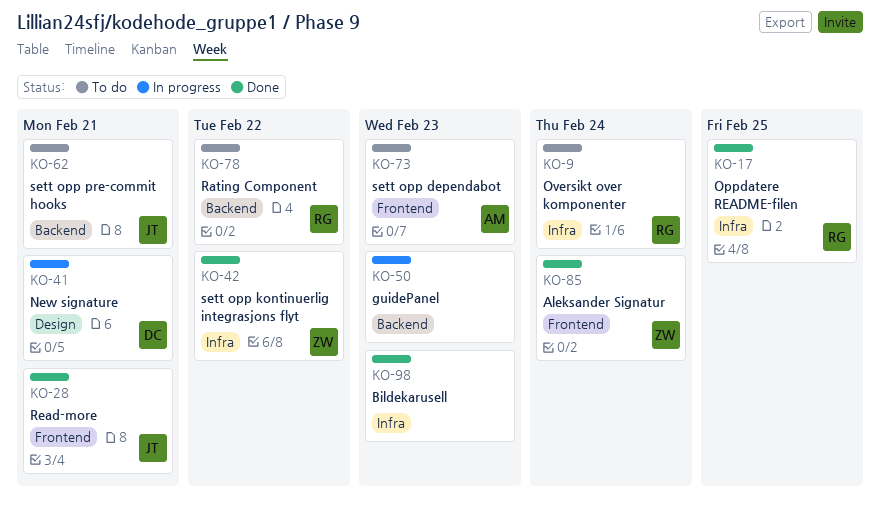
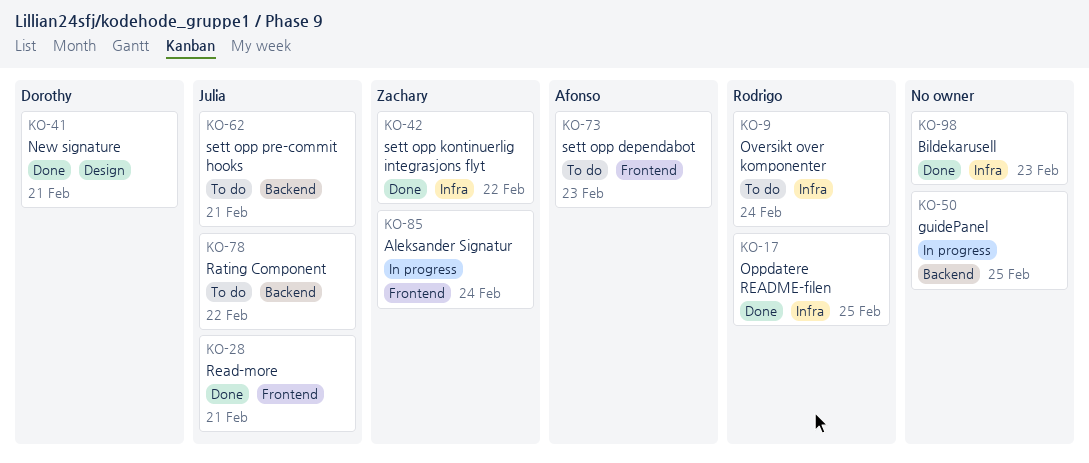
KO-41, status: In progress -> Done
KO-50, due: Feb 23 -> Feb 25
KO-78, owner: Rodrigo -> Julia
KO-85, status: Done -> In progress

